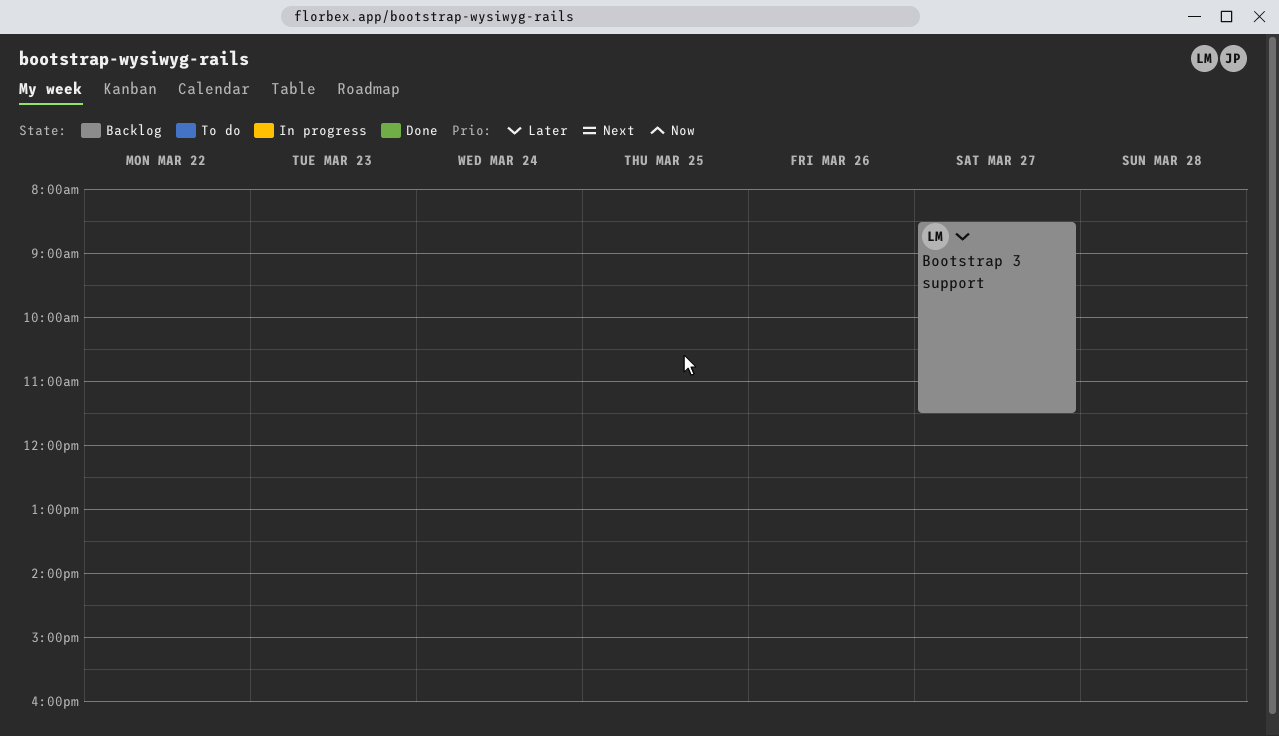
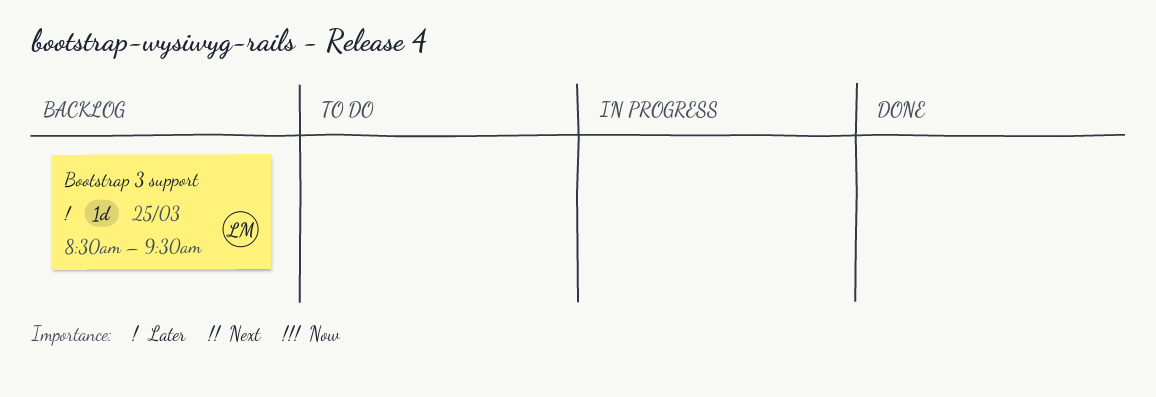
Bootstrap 3 support, day: Mar 27 -> Mar 25
Bootstrap 3 support, ends: 11:30 -> 09:30

